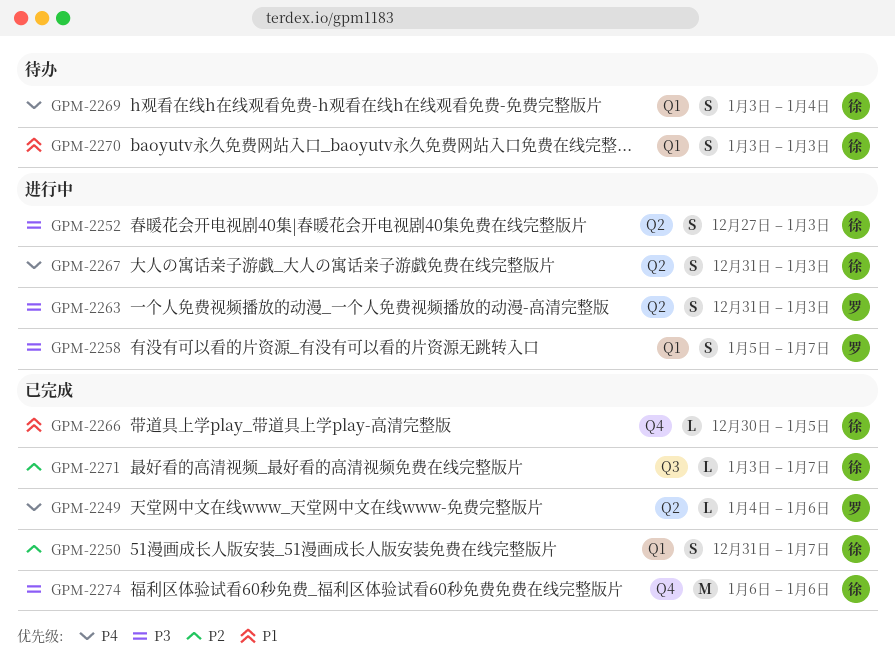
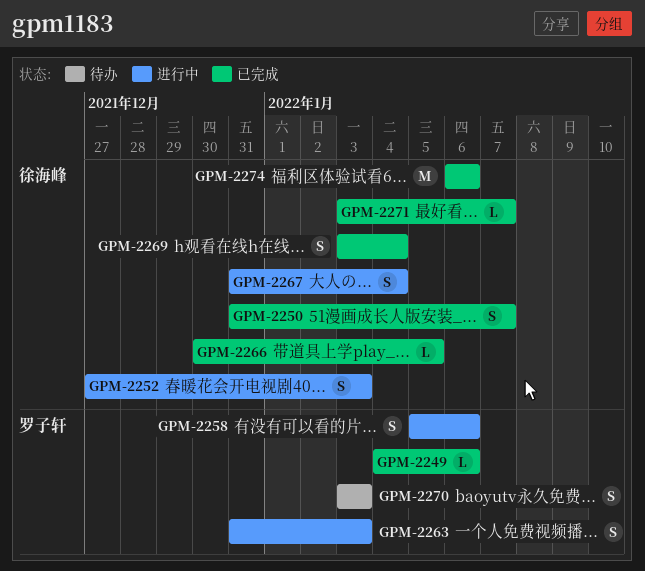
GPM-2258, due: Jan 7 -> Jan 6
GPM-2267, due: Jan 3 -> Jan 4
GPM-2269, status: 待办 -> 已完成
GPM-2270, owner: 徐海峰 -> 罗子轩

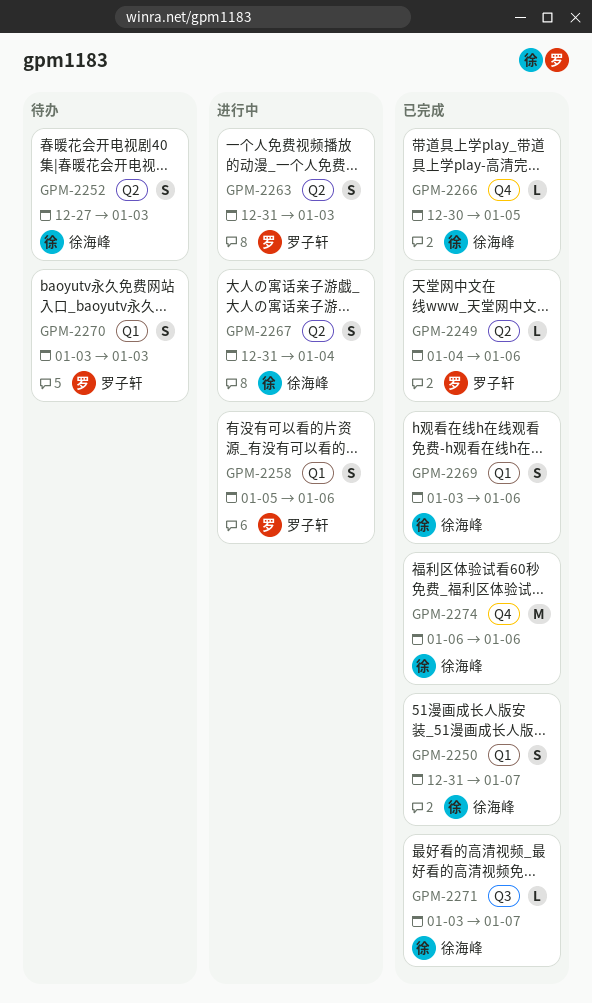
GPM-2252, status: 进行中 -> 待办
GPM-2269, due: Jan 4 -> Jan 6

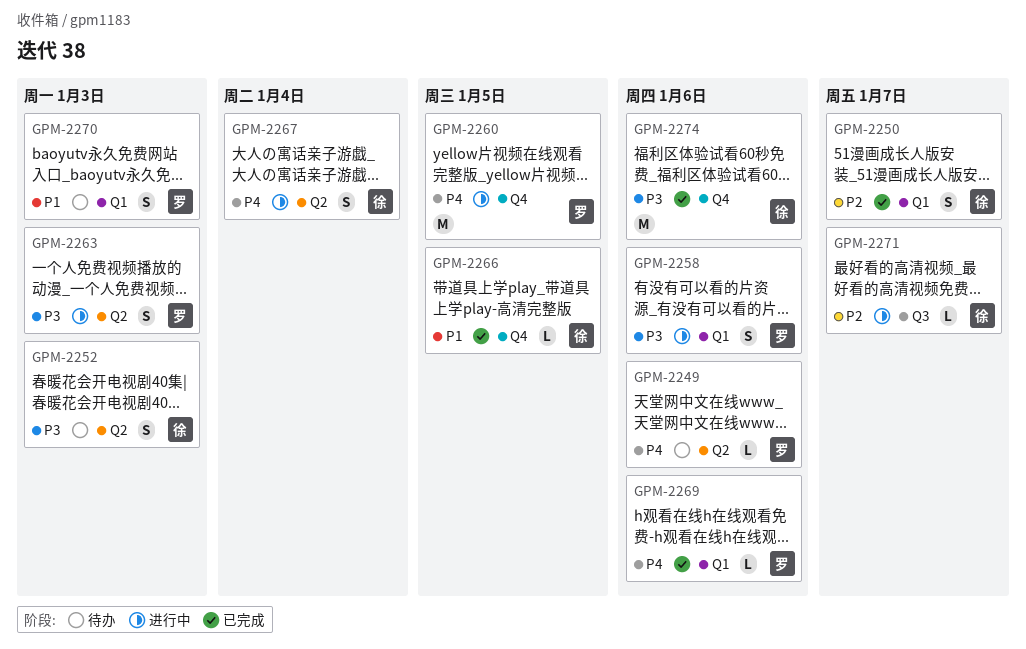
GPM-2249, status: 已完成 -> 待办
GPM-2260: none -> present
GPM-2269, owner: 徐海峰 -> 罗子轩
GPM-2269, estimate: S -> L
GPM-2271, status: 已完成 -> 进行中

